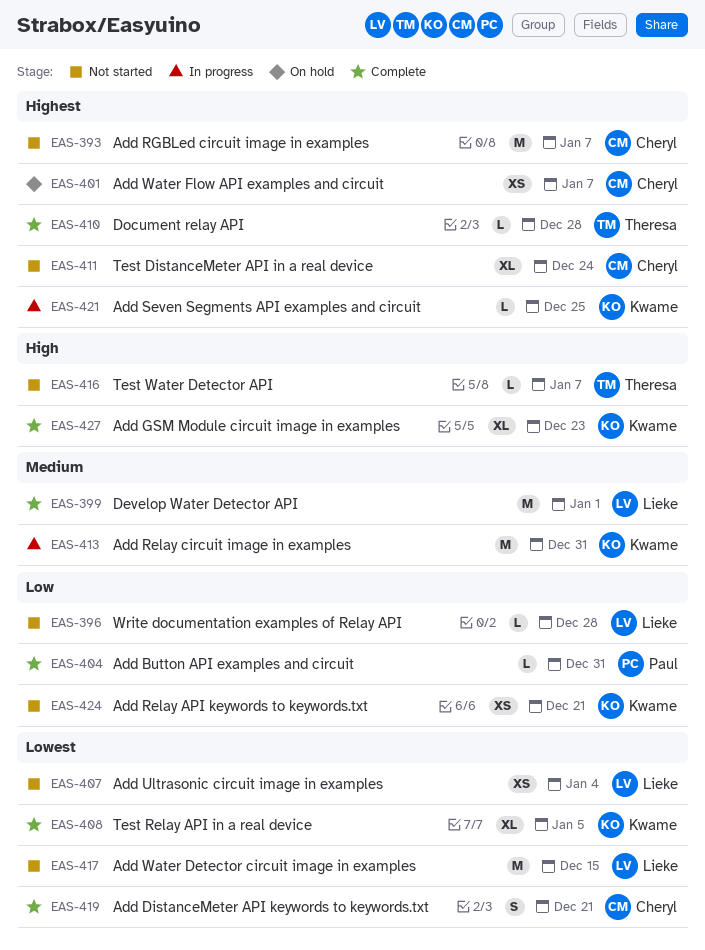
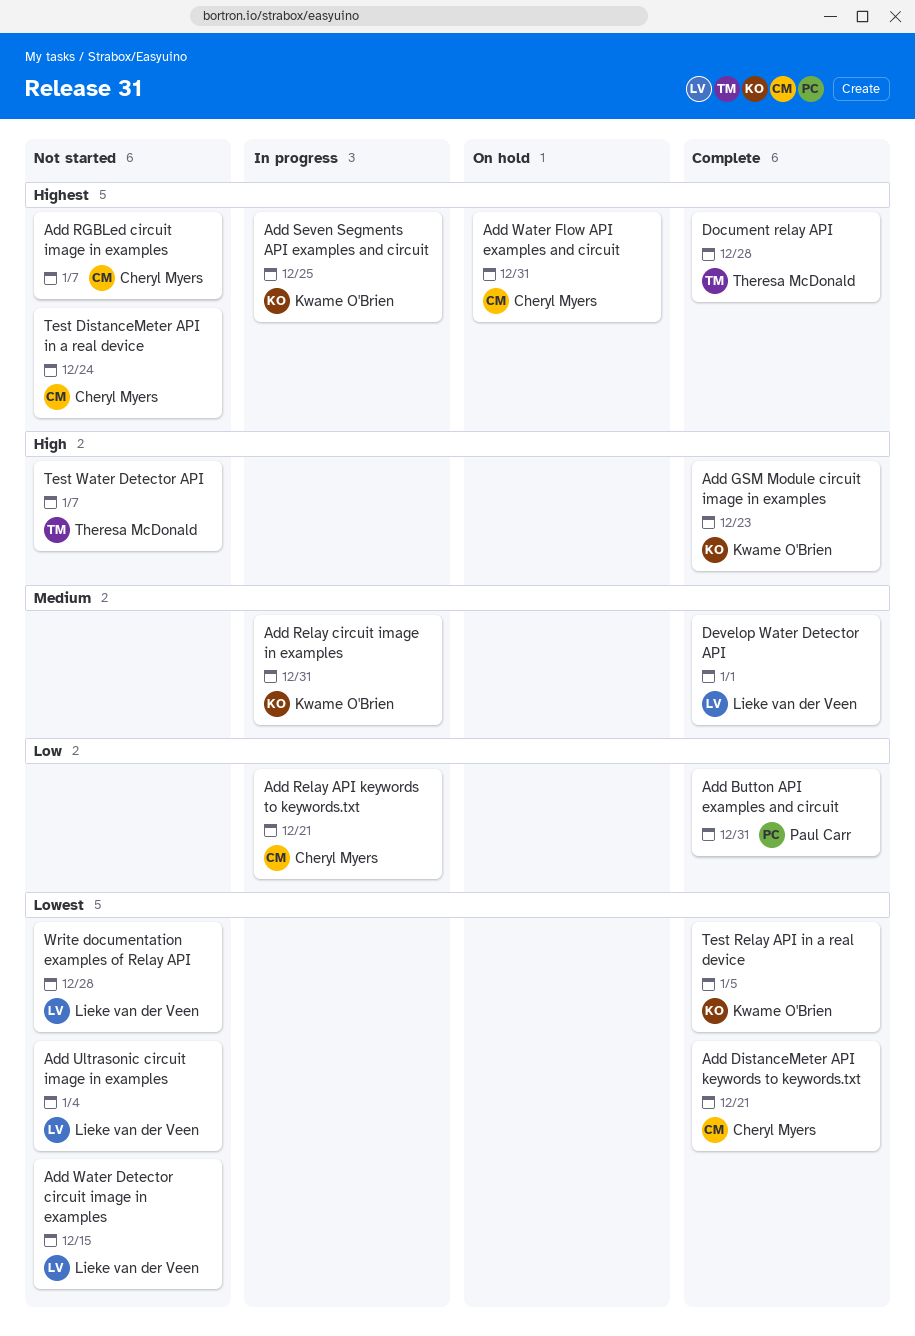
Add Relay API keywords to keywords.txt, status: Not started -> In progress
Add Relay API keywords to keywords.txt, owner: Kwame O'Brien -> Cheryl Myers
Add Water Flow API examples and circuit, due: Jan 7 -> Dec 31
Write documentation examples of Relay API, priority: Low -> Lowest

